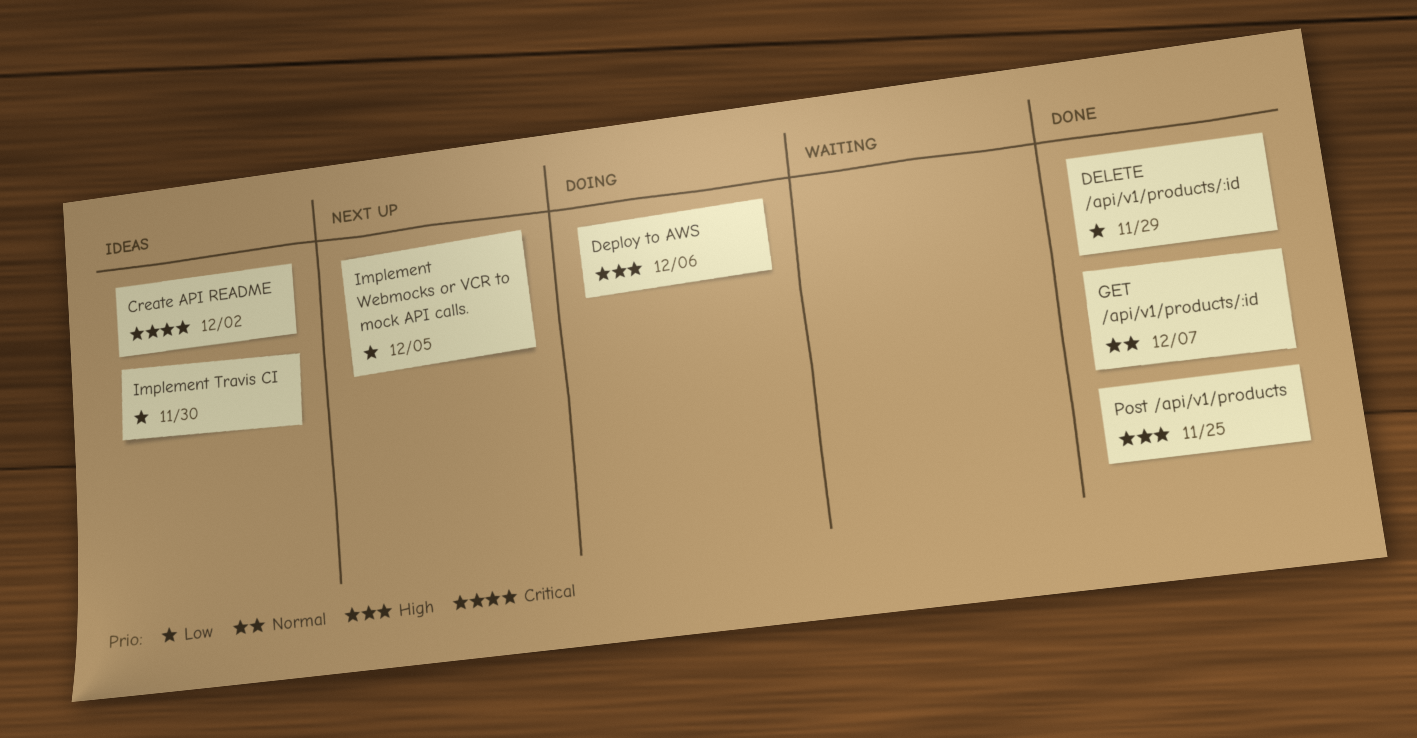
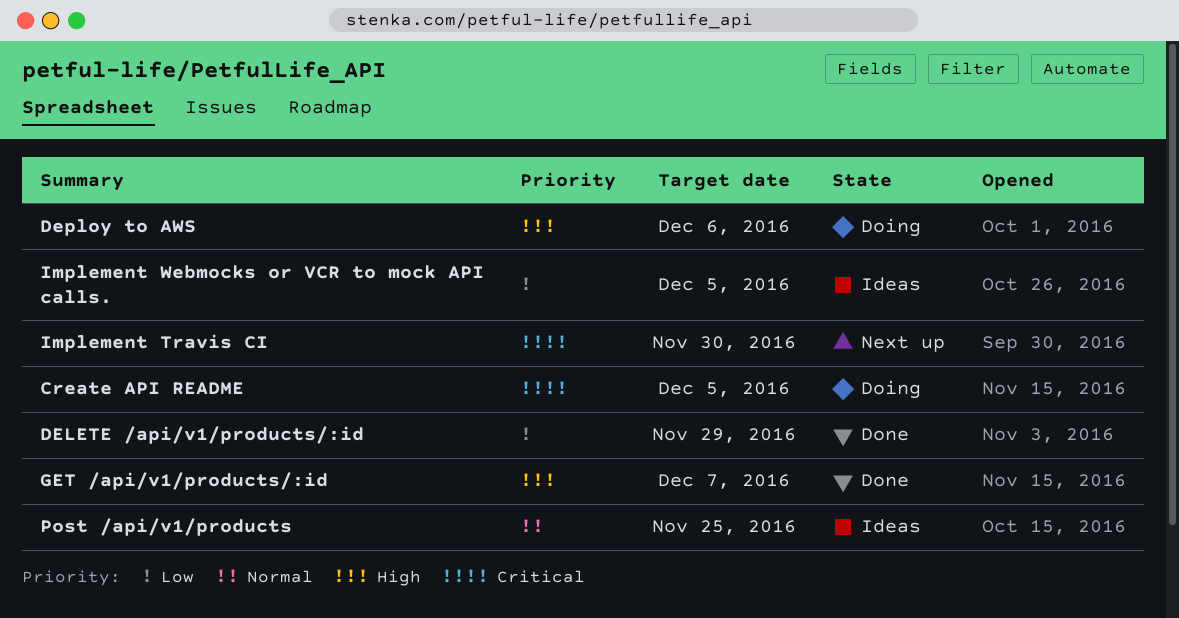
Create API README, status: Ideas -> Doing
Create API README, due: Dec 2 -> Dec 5
GET /api/v1/products/:id, priority: Normal -> High
Implement Travis CI, status: Ideas -> Next up
Implement Travis CI, priority: Low -> Critical
Implement Webmocks or VCR to mock API calls., status: Next up -> Ideas
Post /api/v1/products, status: Done -> Ideas
Post /api/v1/products, priority: High -> Normal

